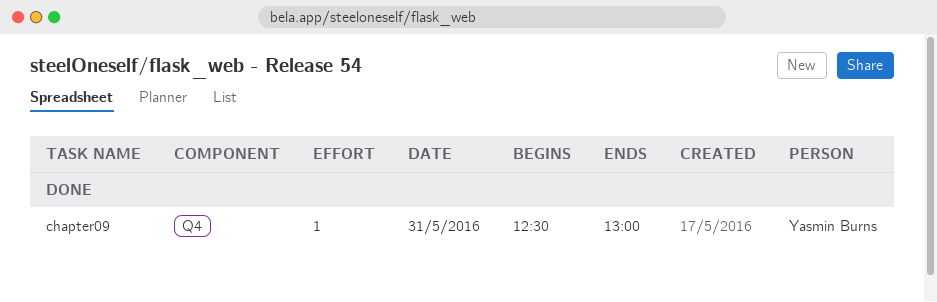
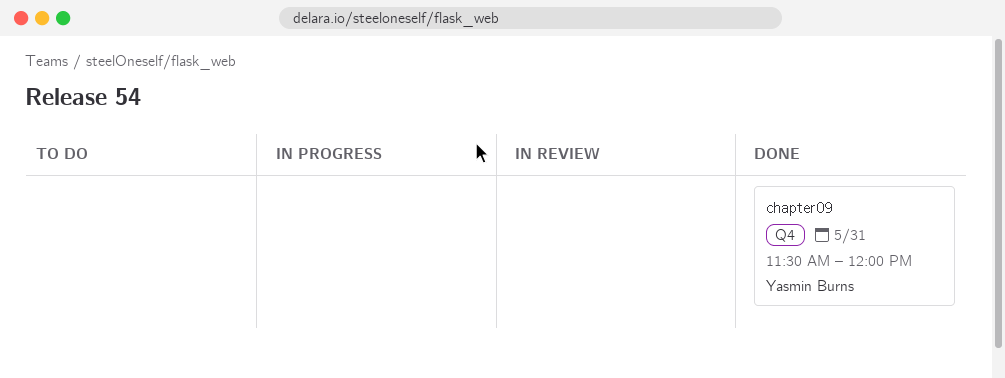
chapter09, begins: 12:30 -> 11:30
chapter09, ends: 13:00 -> 12:00

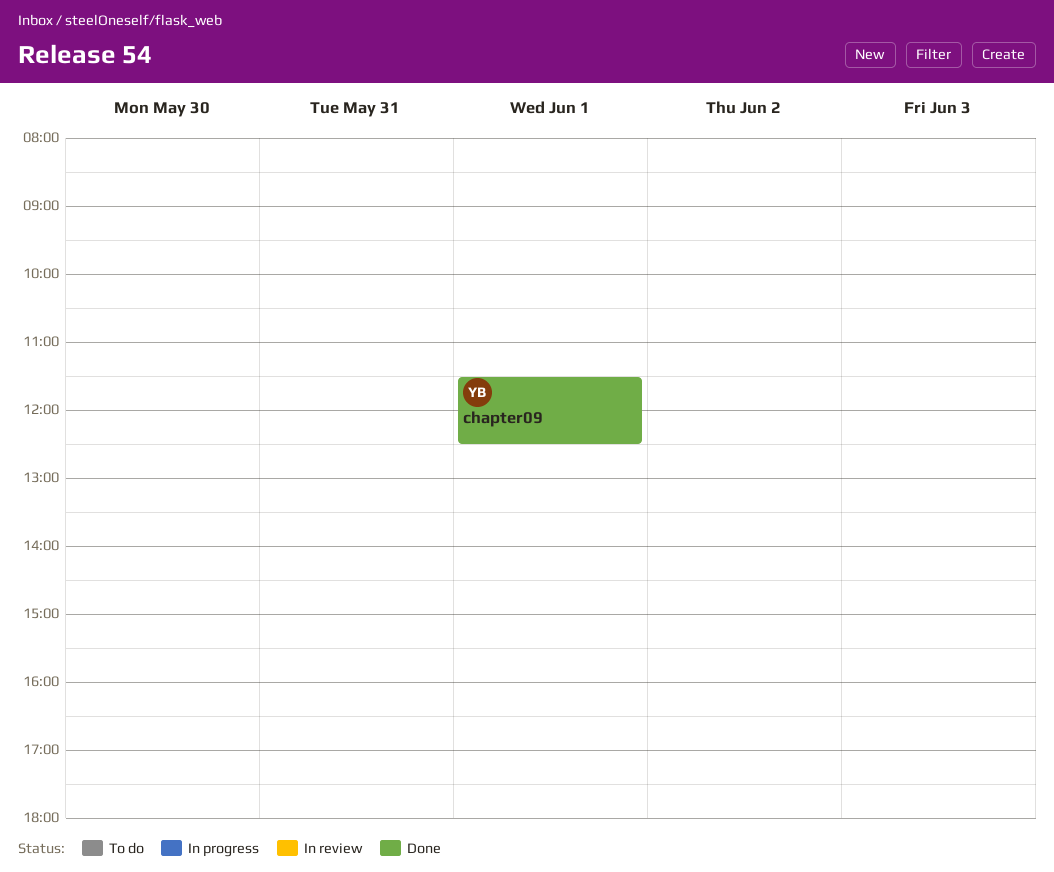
chapter09, day: May 31 -> Jun 1
chapter09, ends: 12:00 -> 12:30

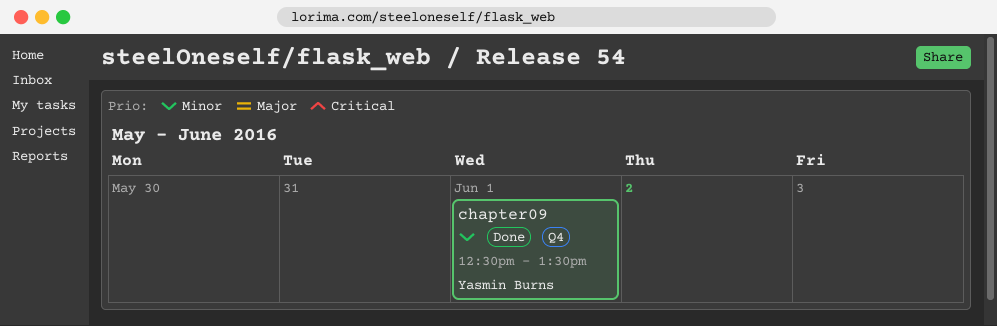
chapter09, begins: 11:30 -> 12:30
chapter09, ends: 12:30 -> 13:30

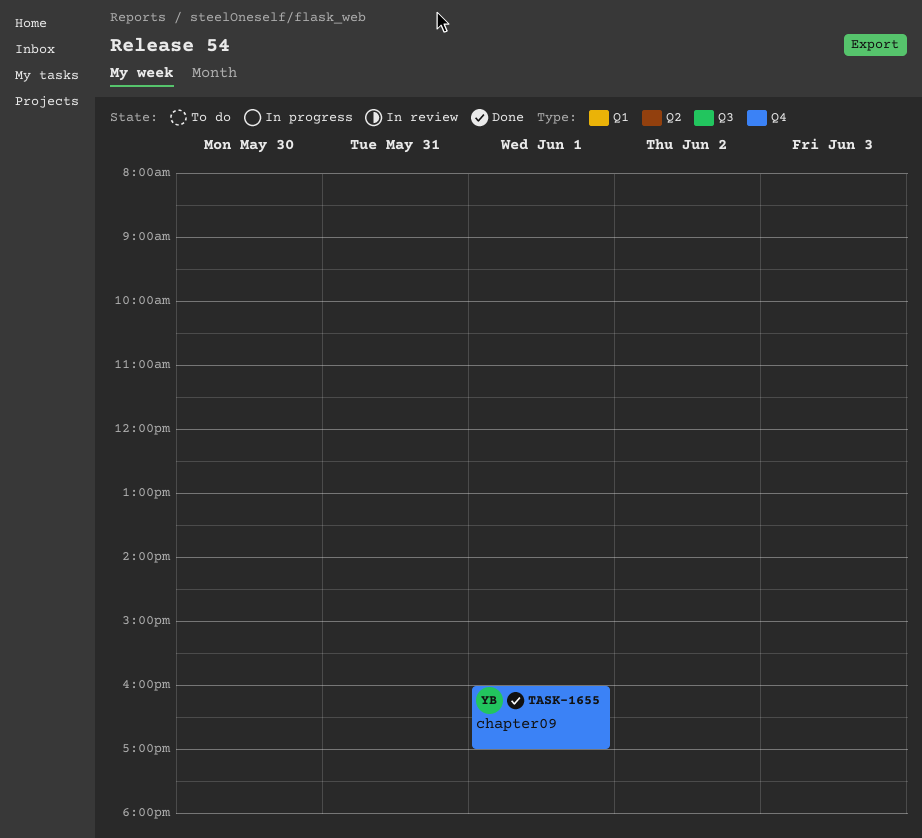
chapter09, begins: 12:30 -> 16:00
chapter09, ends: 13:30 -> 17:00

